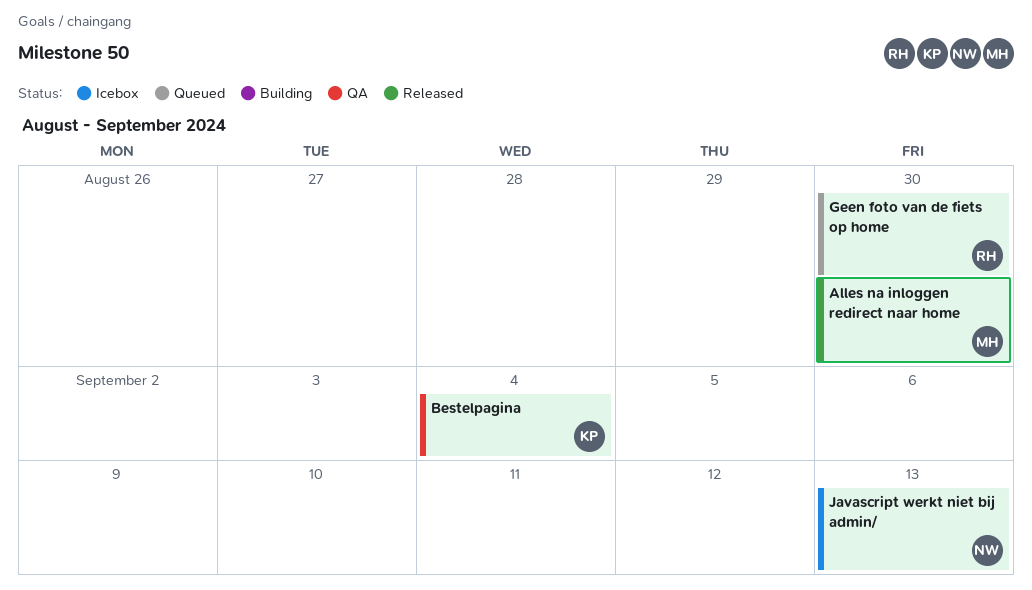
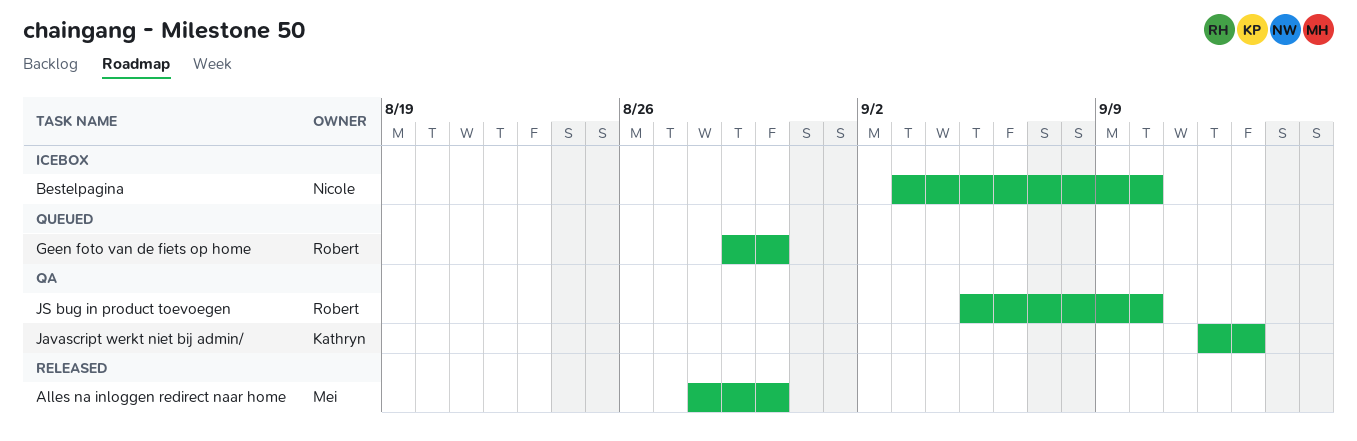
Bestelpagina, status: QA -> Icebox
Bestelpagina, owner: Kathryn -> Nicole
Bestelpagina, due: Sep 4 -> Sep 10
Javascript werkt niet bij admin/, status: Icebox -> QA
Javascript werkt niet bij admin/, owner: Nicole -> Kathryn
JS bug in product toevoegen: none -> present

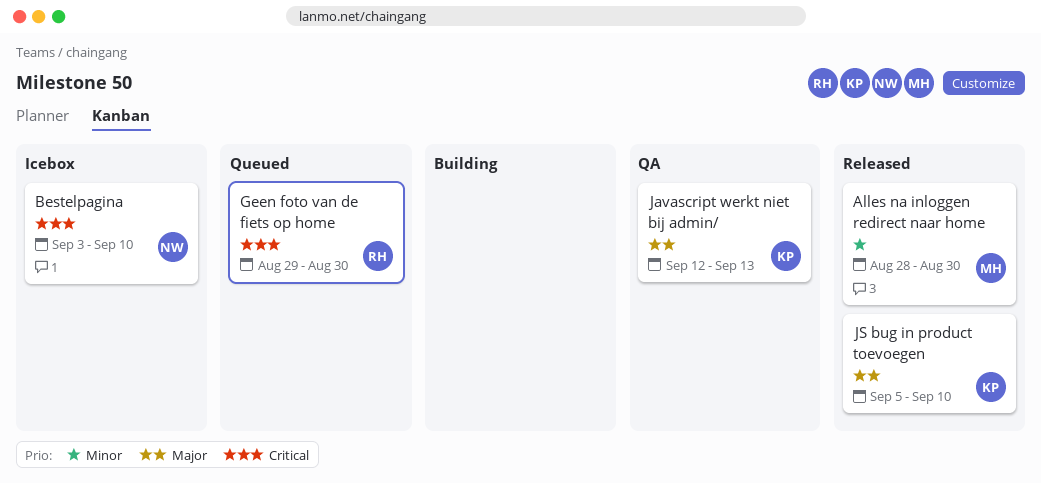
JS bug in product toevoegen, status: QA -> Released
JS bug in product toevoegen, owner: Robert -> Kathryn

